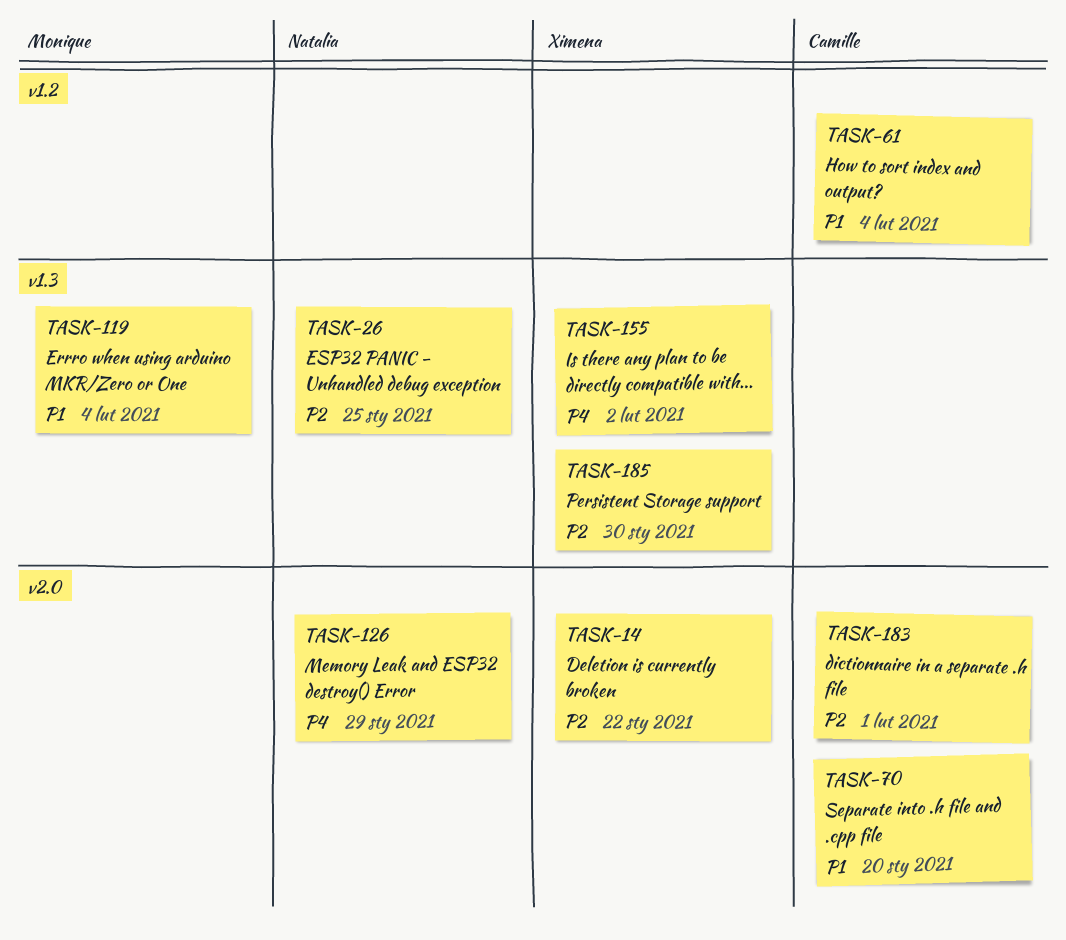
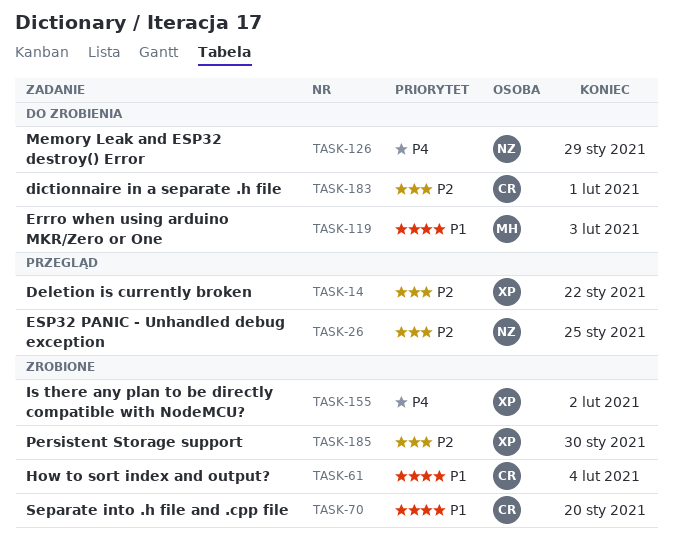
TASK-119, due: Feb 4 -> Feb 3

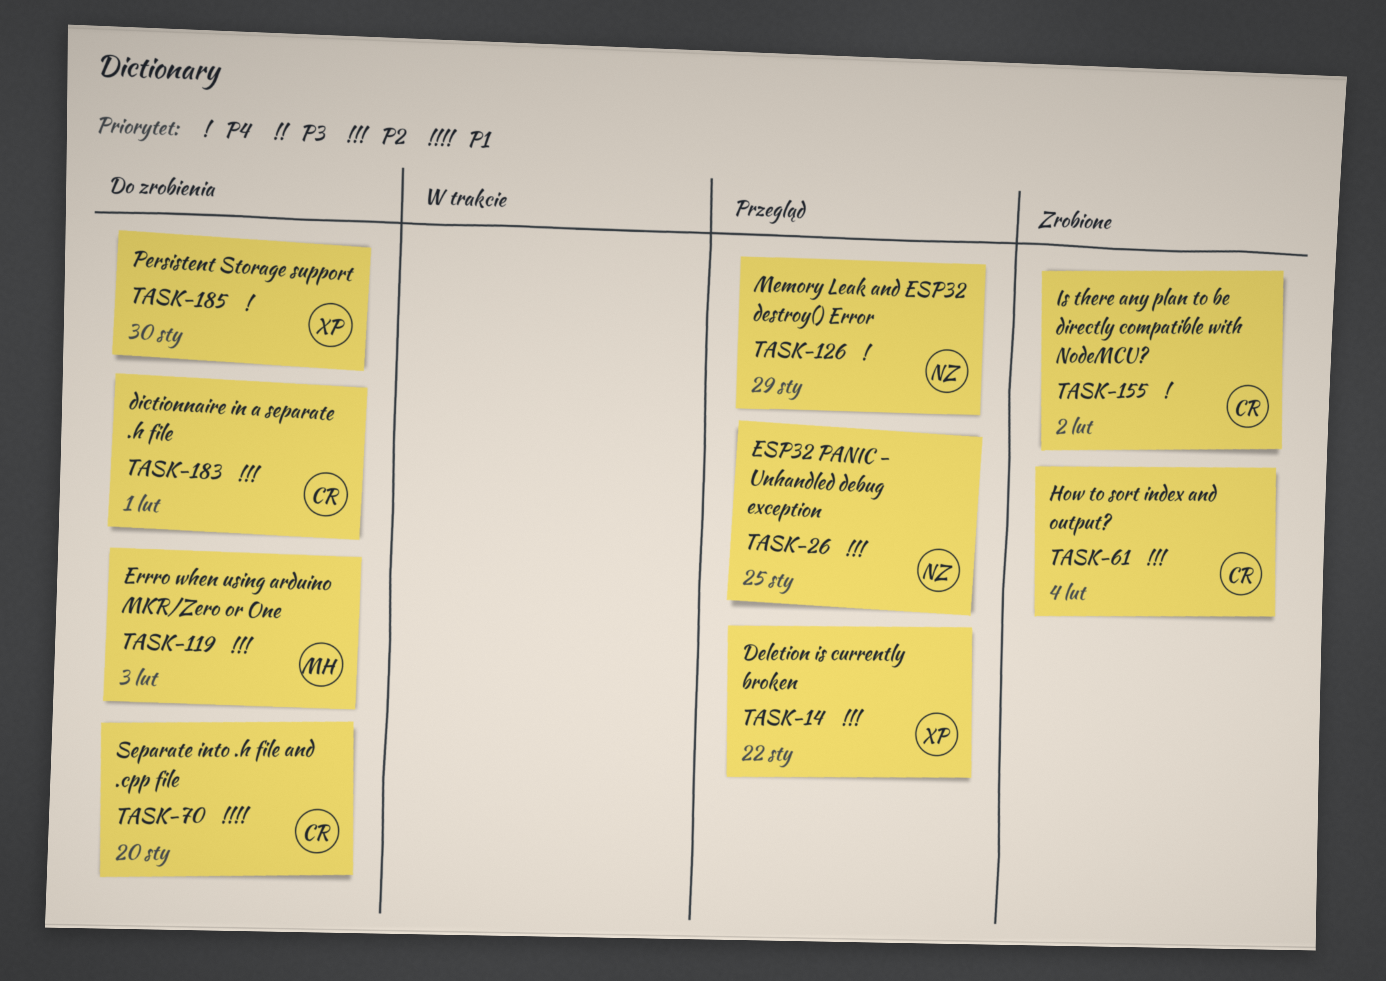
TASK-61, priority: P1 -> P2
TASK-70, status: Zrobione -> Do zrobienia
TASK-119, priority: P1 -> P2
TASK-126, status: Do zrobienia -> Przegląd
TASK-155, owner: XP -> CR
TASK-185, status: Zrobione -> Do zrobienia
TASK-185, priority: P2 -> P4

